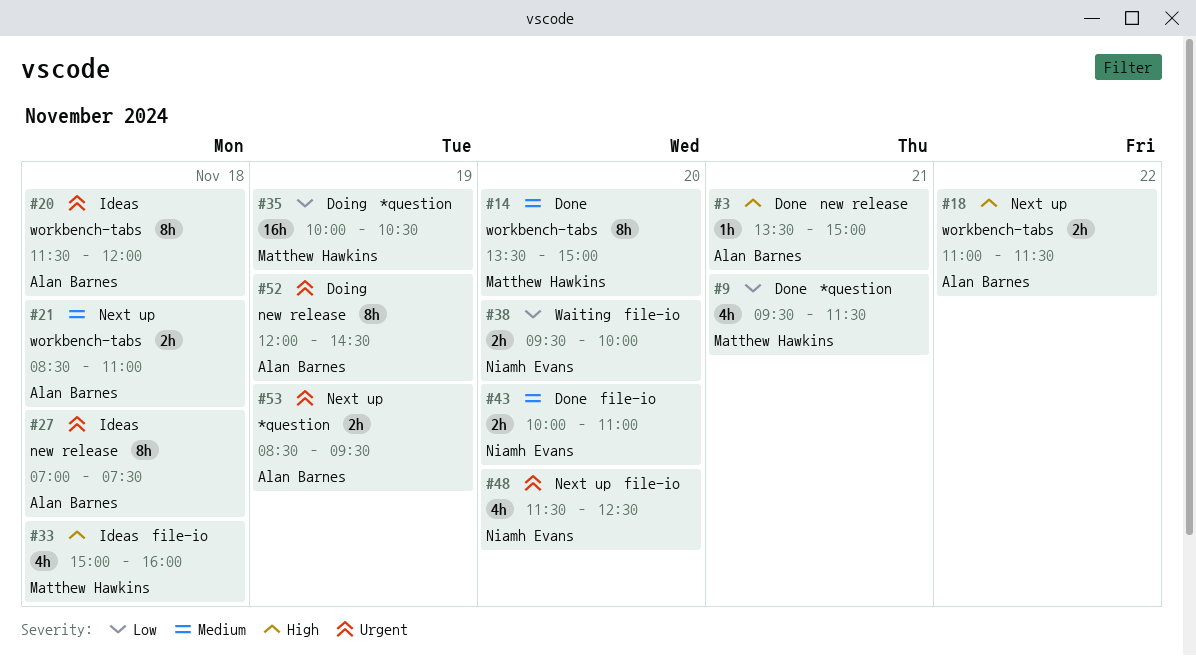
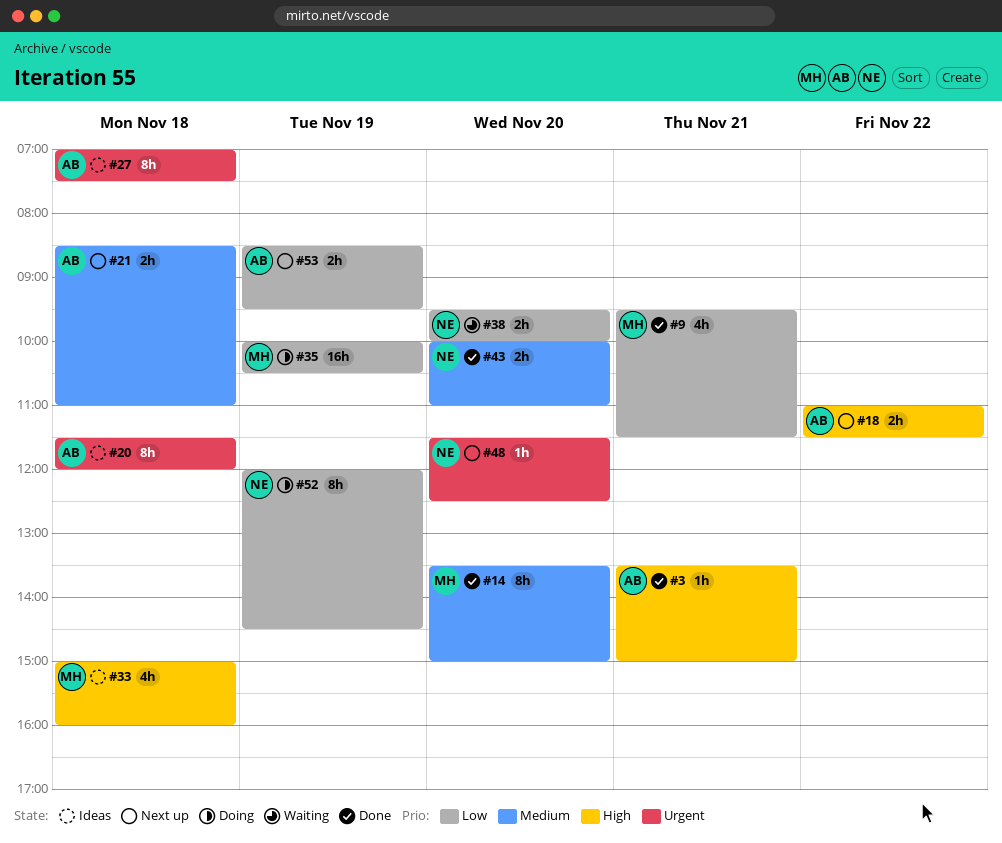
#48, estimate: 4h -> 1h
#52, owner: Alan Barnes -> Niamh Evans
#52, priority: Urgent -> Low
#53, priority: Urgent -> Low

